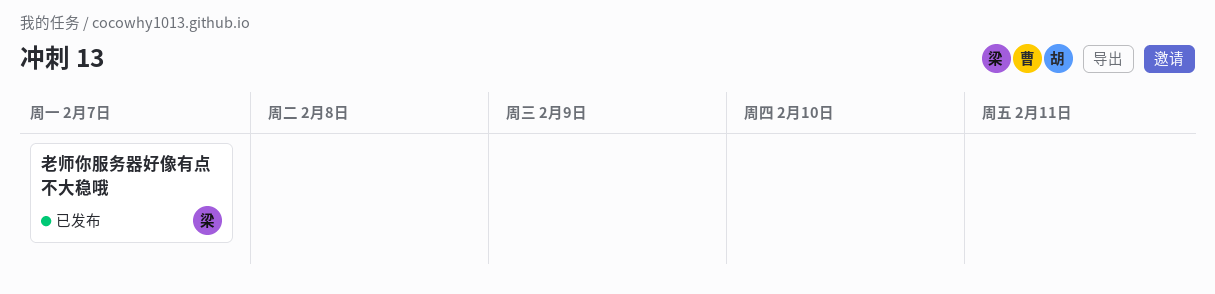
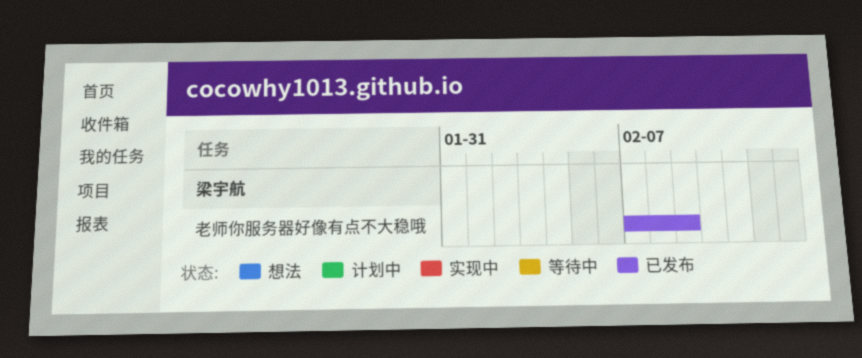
老师你服务器好像有点不大稳哦, due: Feb 7 -> Feb 9

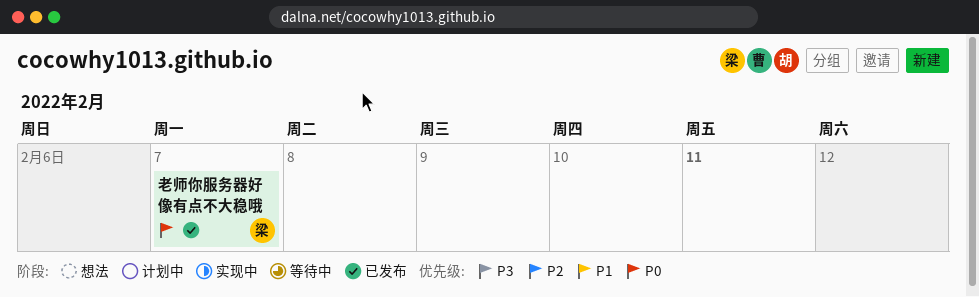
老师你服务器好像有点不大稳哦, due: Feb 9 -> Feb 7

